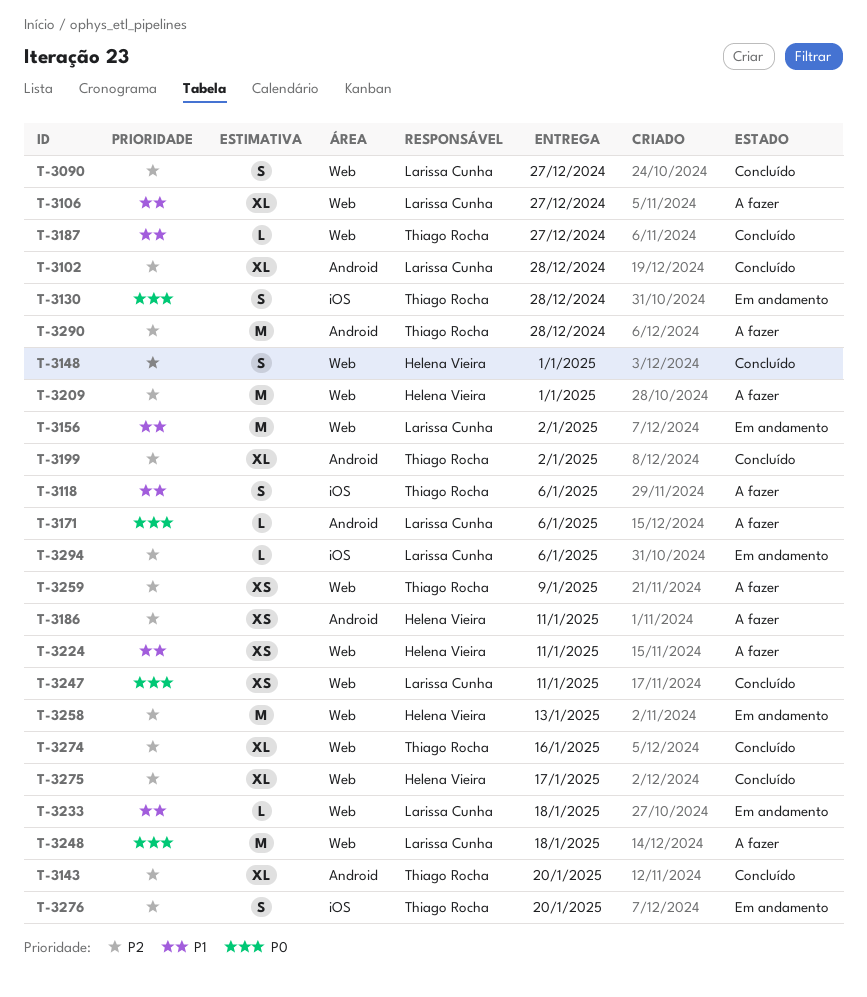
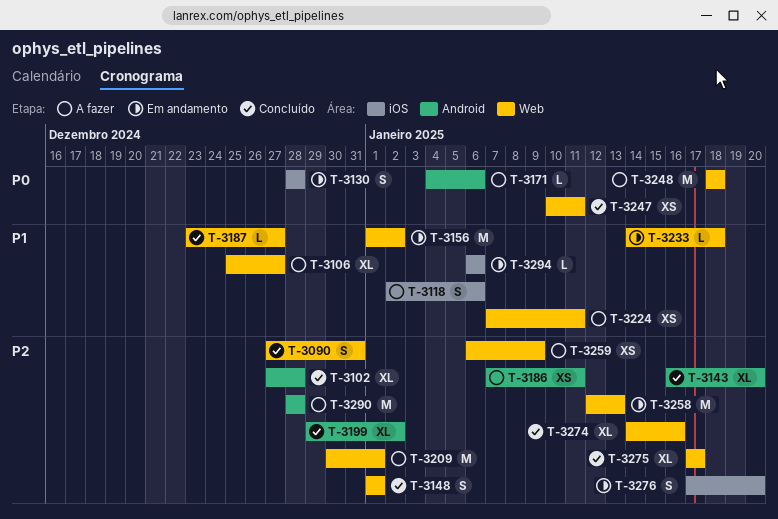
T-3090, due: Dec 27 -> Dec 31
T-3294, priority: P2 -> P1

